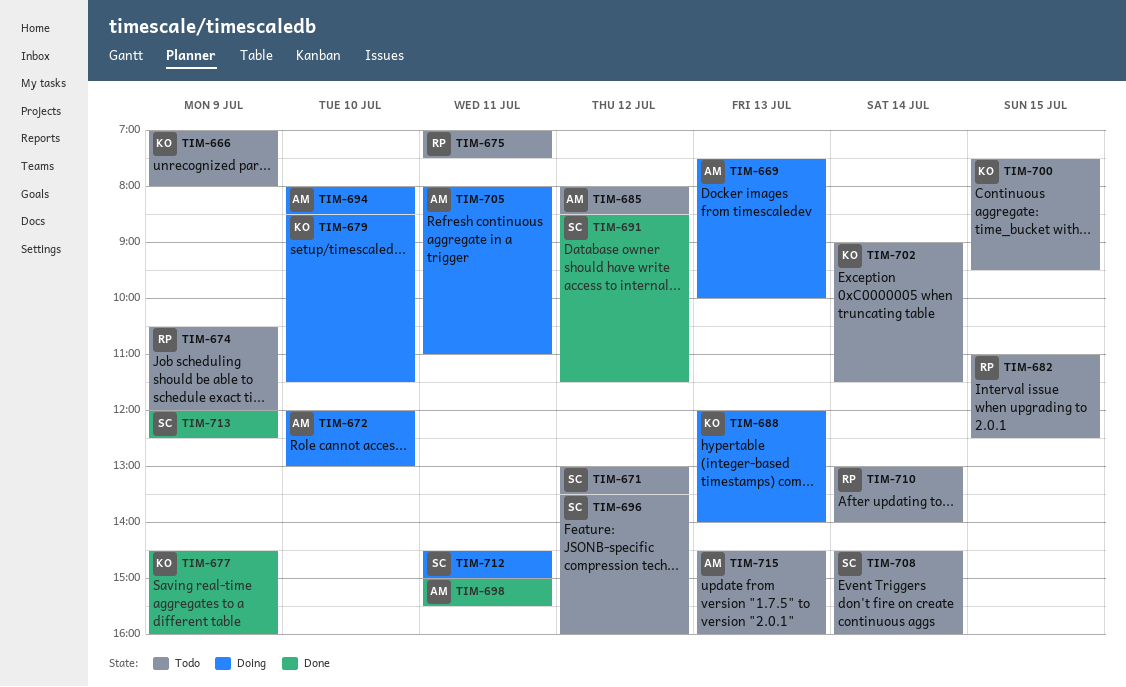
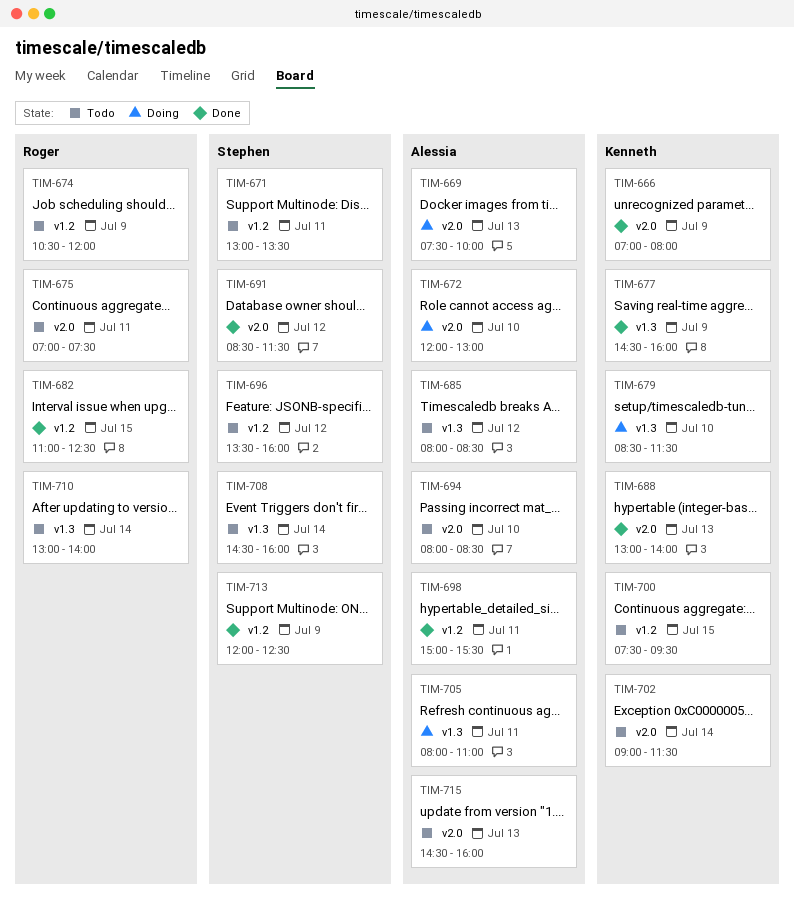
TIM-666, status: Todo -> Done
TIM-671, day: Jul 12 -> Jul 11
TIM-682, status: Todo -> Done
TIM-688, status: Doing -> Done
TIM-688, begins: 12:00 -> 13:00
TIM-694, status: Doing -> Todo
TIM-712: present -> none

